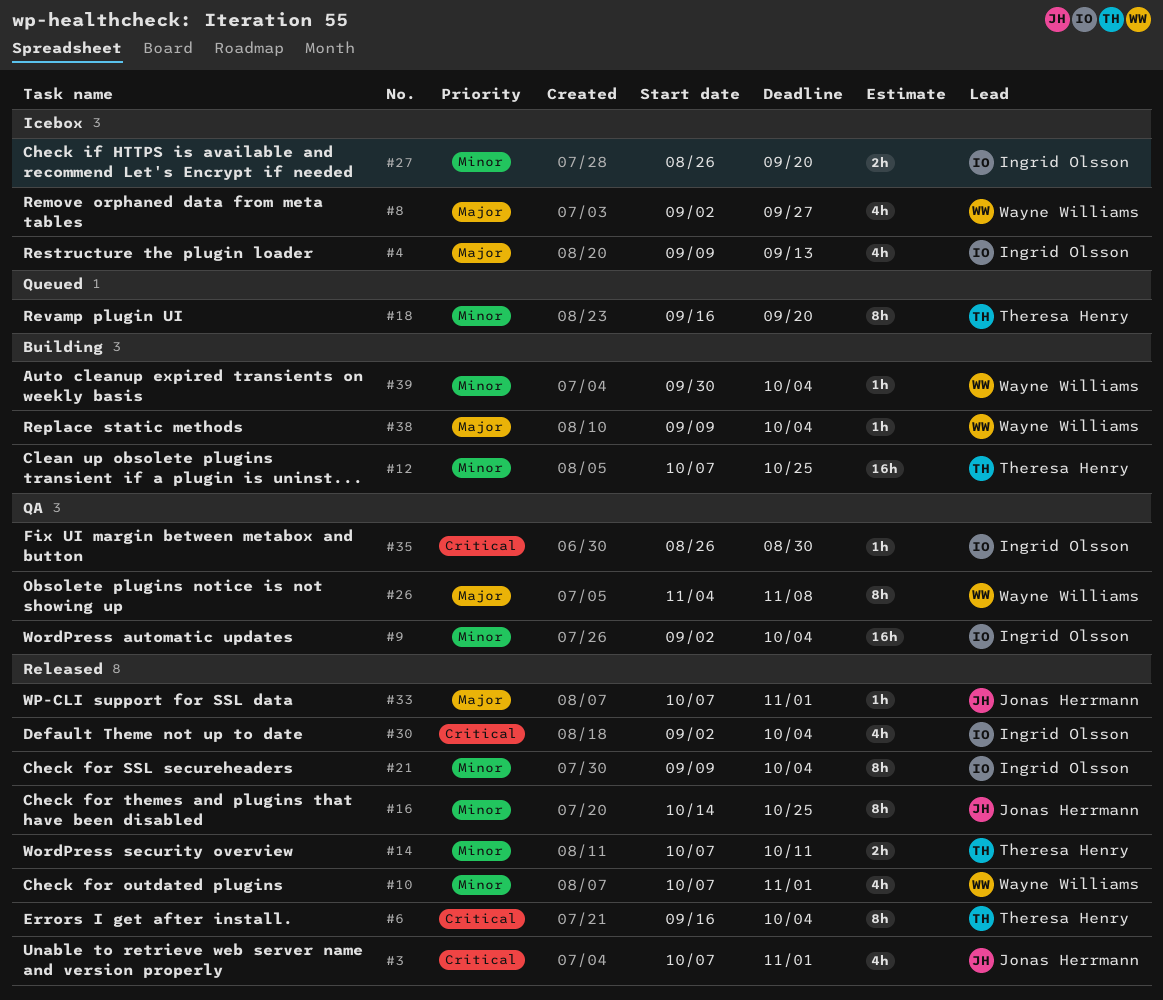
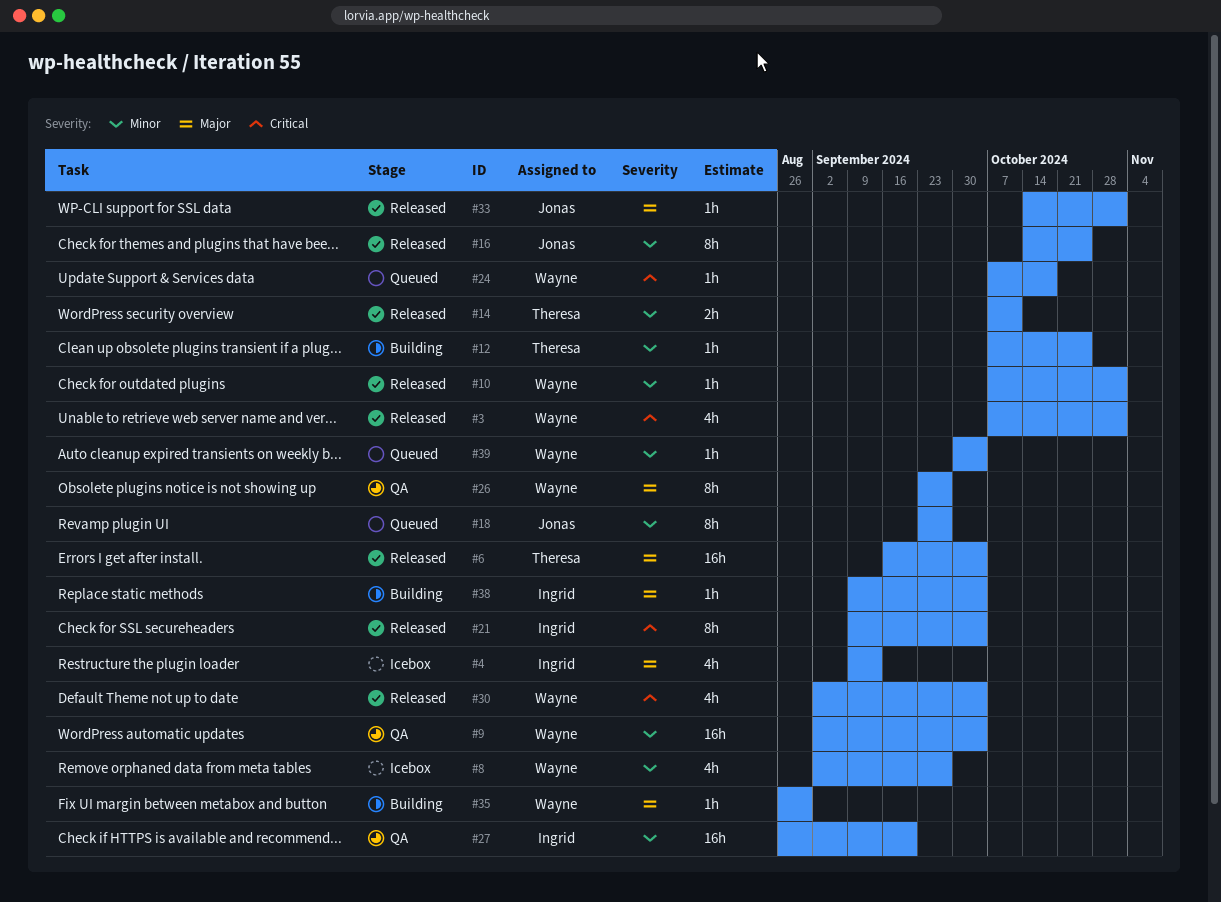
#3, owner: Jonas Herrmann -> Wayne Williams
#6, priority: Critical -> Major
#6, estimate: 8h -> 16h
#8, priority: Major -> Minor
#9, owner: Ingrid Olsson -> Wayne Williams
#10, estimate: 4h -> 1h
#12, estimate: 16h -> 1h
#18, owner: Theresa Henry -> Jonas Herrmann
#18, start: Sep 16 -> Sep 23
#18, due: Sep 20 -> Sep 27
#21, priority: Minor -> Critical
#24: none -> present
#26, start: Nov 4 -> Sep 23
#26, due: Nov 8 -> Sep 27
#27, status: Icebox -> QA
#27, estimate: 2h -> 16h
#30, owner: Ingrid Olsson -> Wayne Williams
#33, start: Oct 7 -> Oct 14
#35, status: QA -> Building
#35, owner: Ingrid Olsson -> Wayne Williams
#35, priority: Critical -> Major
#38, owner: Wayne Williams -> Ingrid Olsson
#39, status: Building -> Queued

